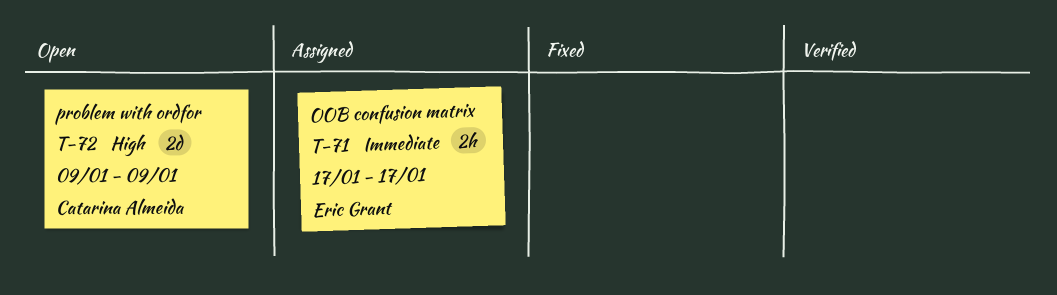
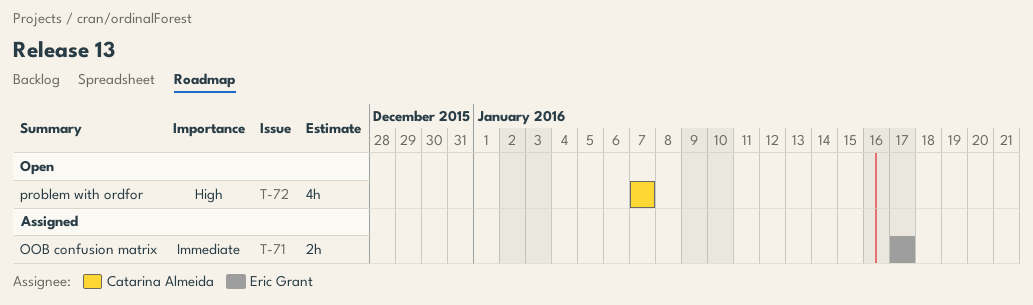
T-72, estimate: 2d -> 4h
T-72, start: Jan 9 -> Jan 7
T-72, due: Jan 9 -> Jan 7

